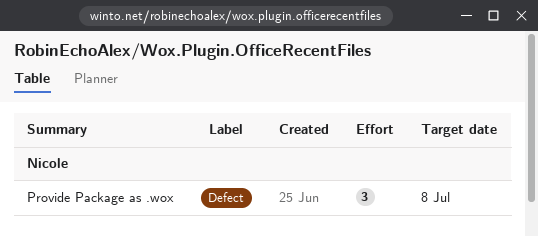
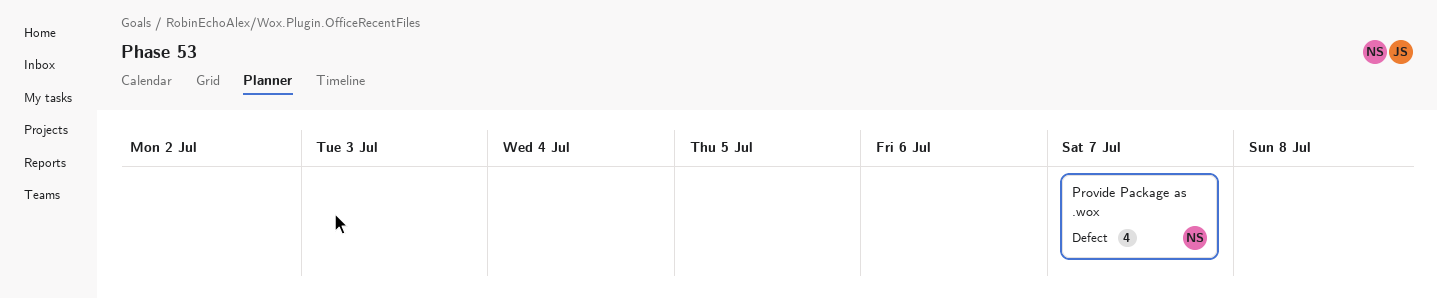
Provide Package as .wox, estimate: 3 -> 4
Provide Package as .wox, due: Jul 8 -> Jul 7

